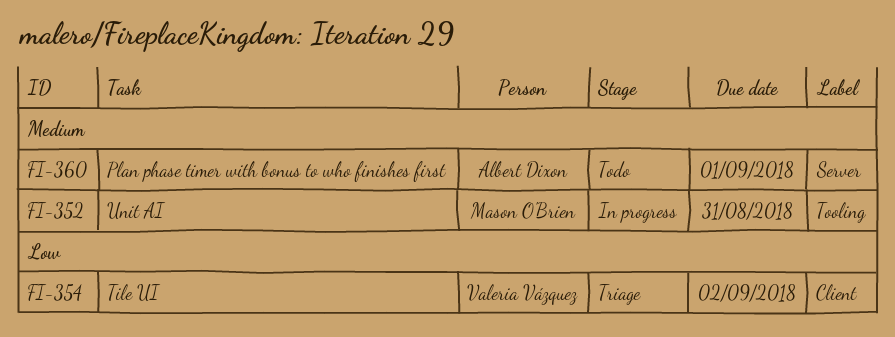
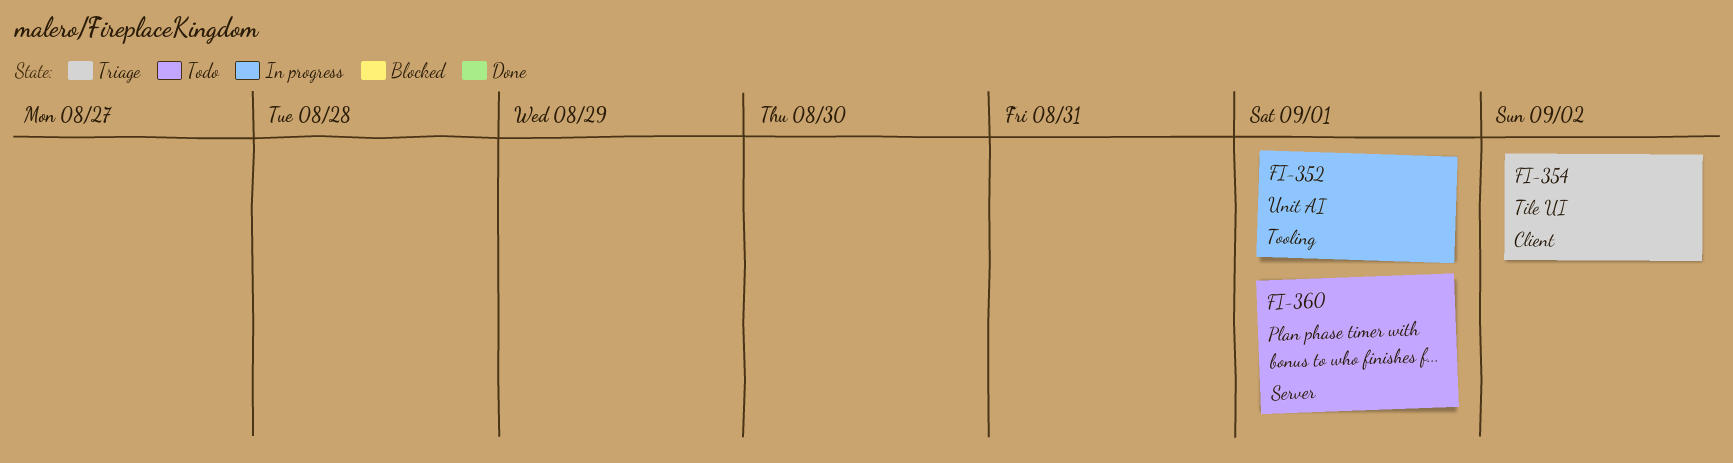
FI-352, due: Aug 31 -> Sep 1

